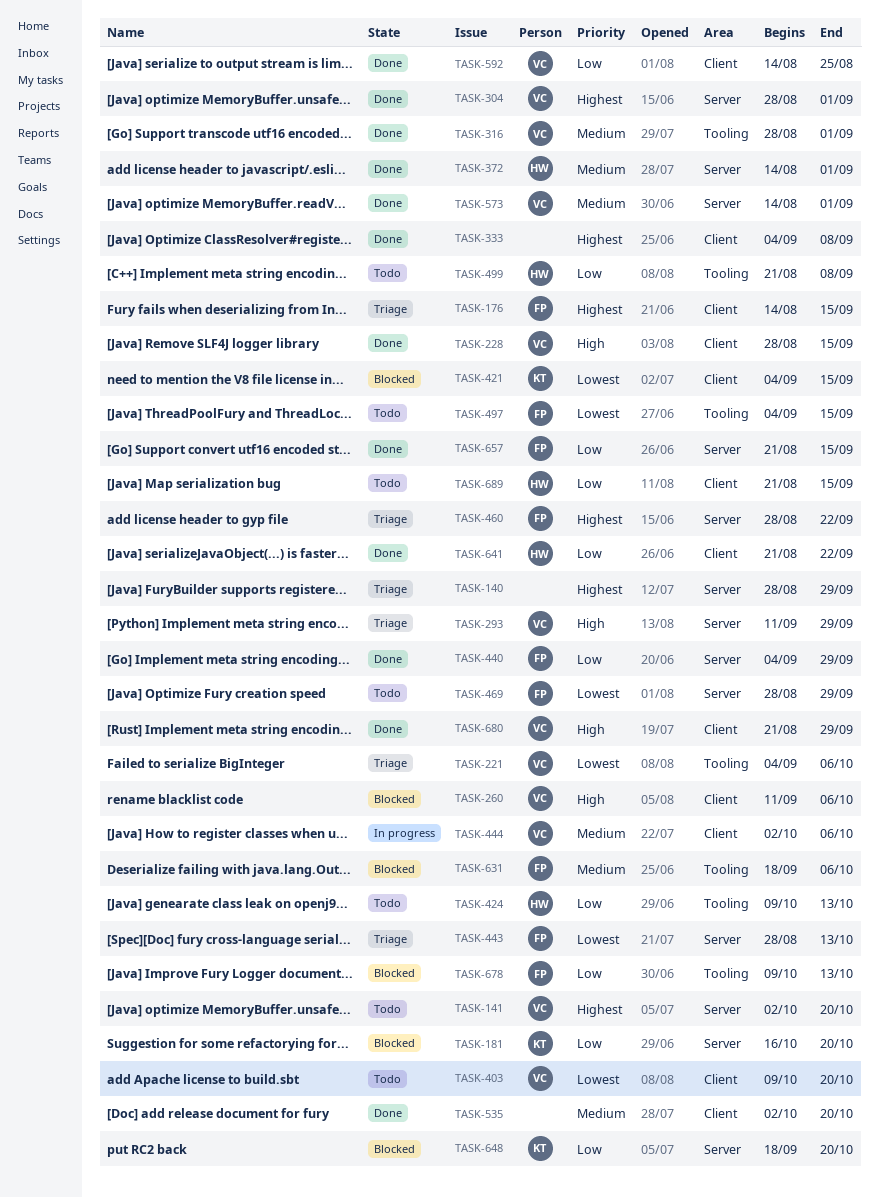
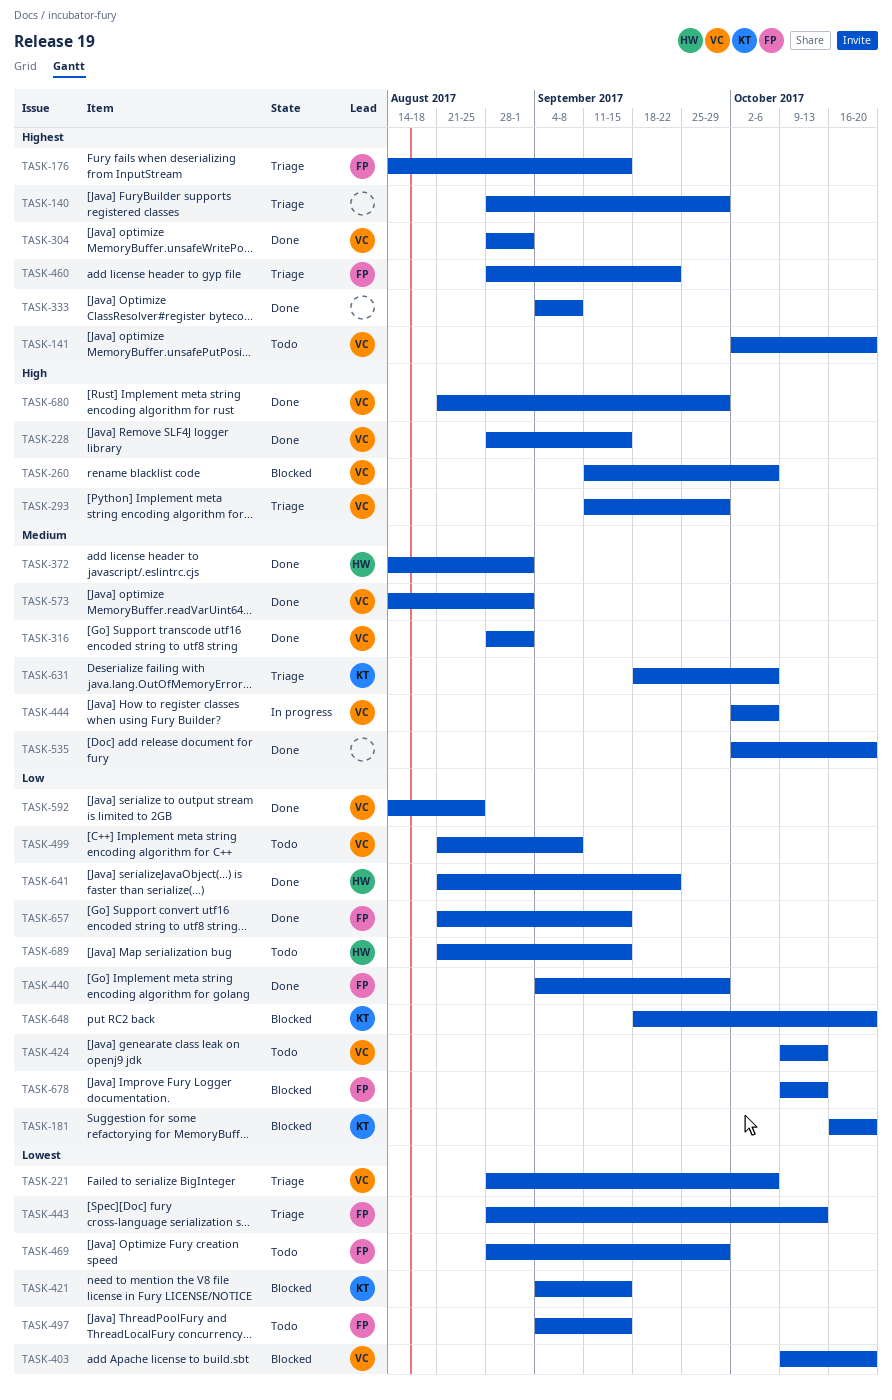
TASK-221, start: Sep 4 -> Aug 28
TASK-403, status: Todo -> Blocked
TASK-424, owner: HW -> VC
TASK-499, owner: HW -> VC
TASK-631, status: Blocked -> Triage
TASK-631, owner: FP -> KT

